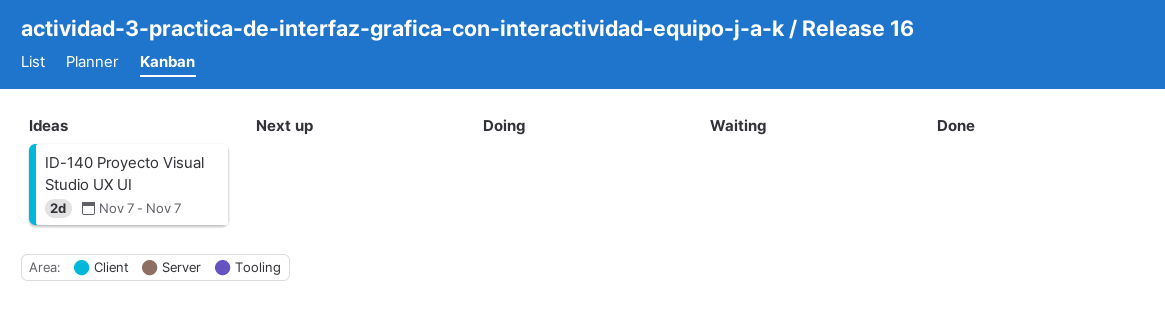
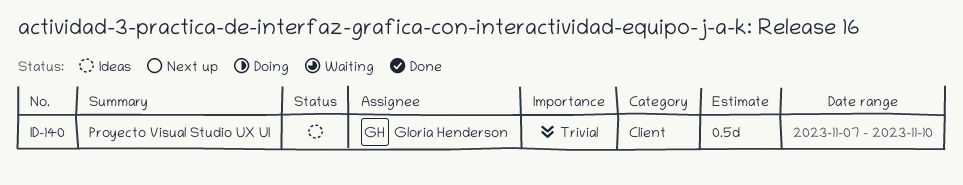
ID-140, estimate: 2d -> 0.5d
ID-140, due: Nov 7 -> Nov 10

